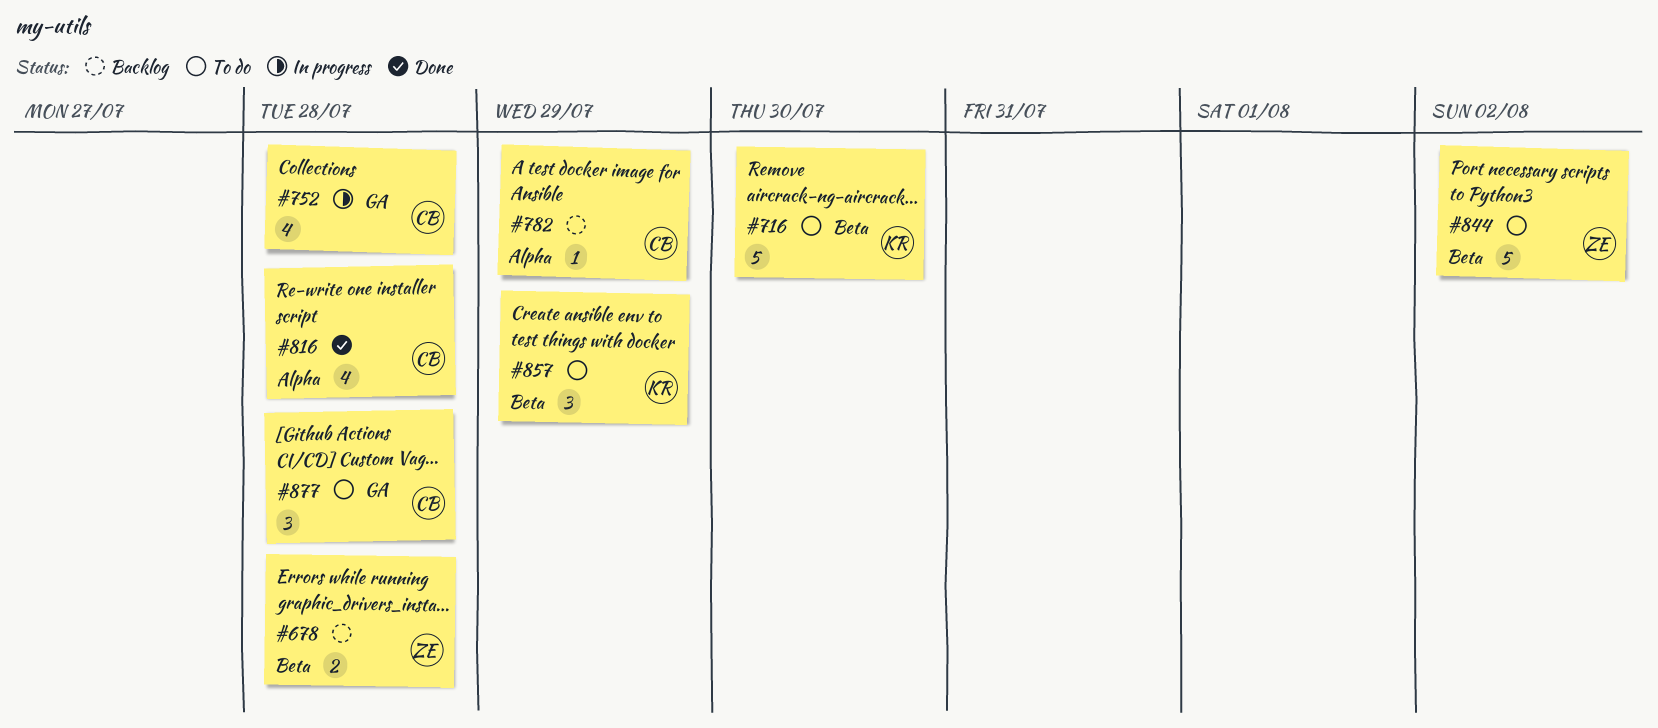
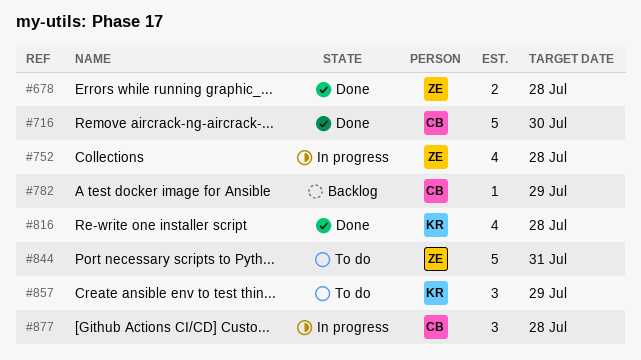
#678, status: Backlog -> Done
#716, status: To do -> Done
#716, owner: KR -> CB
#752, owner: CB -> ZE
#816, owner: CB -> KR
#844, due: Aug 2 -> Jul 31
#877, status: To do -> In progress

